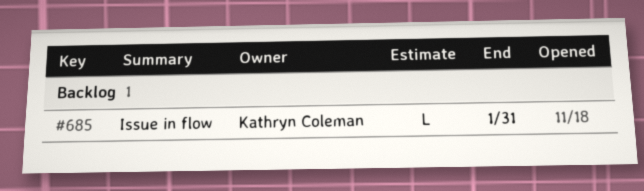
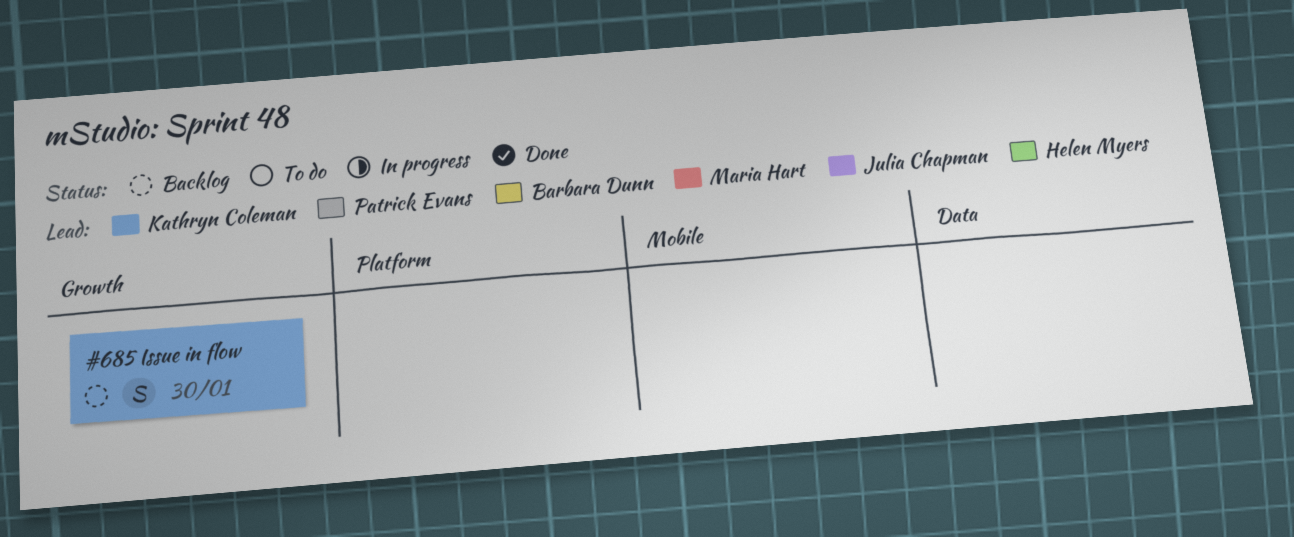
#685, estimate: L -> S
#685, due: Jan 31 -> Jan 30

